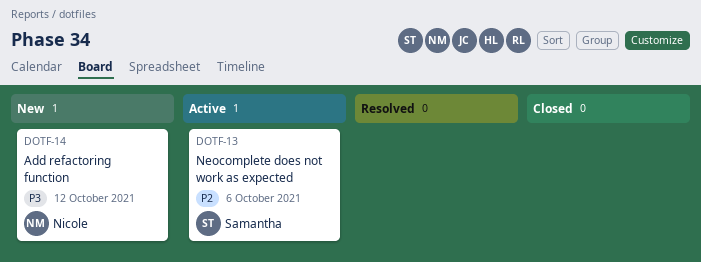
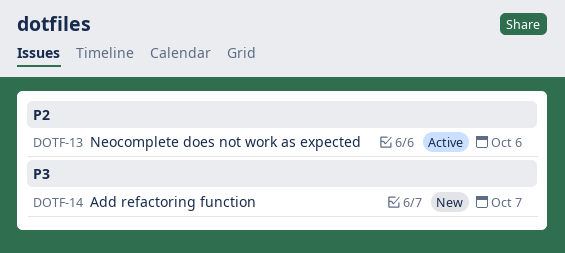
DOTF-14, due: Oct 12 -> Oct 7

